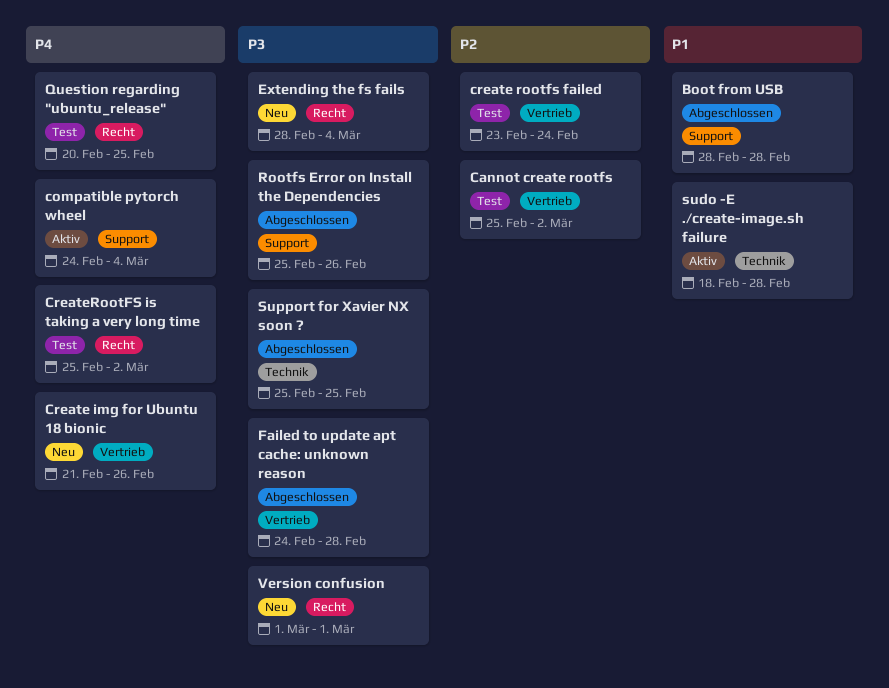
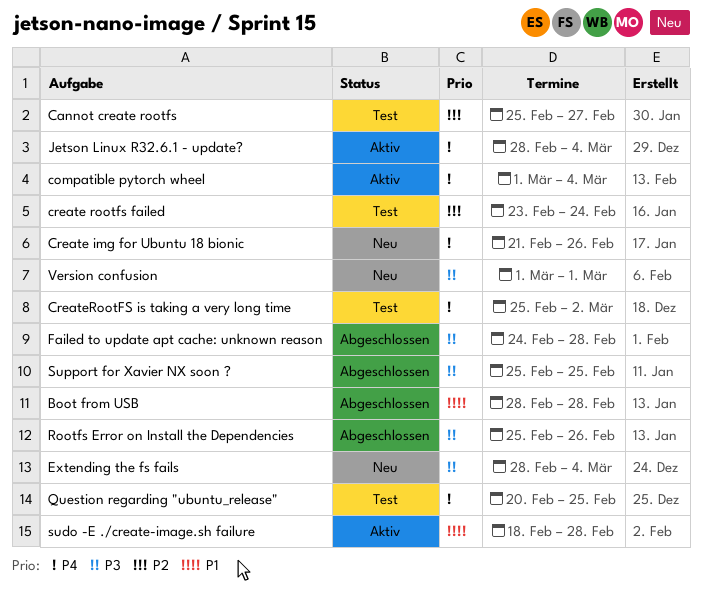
Cannot create rootfs, due: Mar 2 -> Feb 27
compatible pytorch wheel, start: Feb 24 -> Mar 1
Jetson Linux R32.6.1 - update?: none -> present

